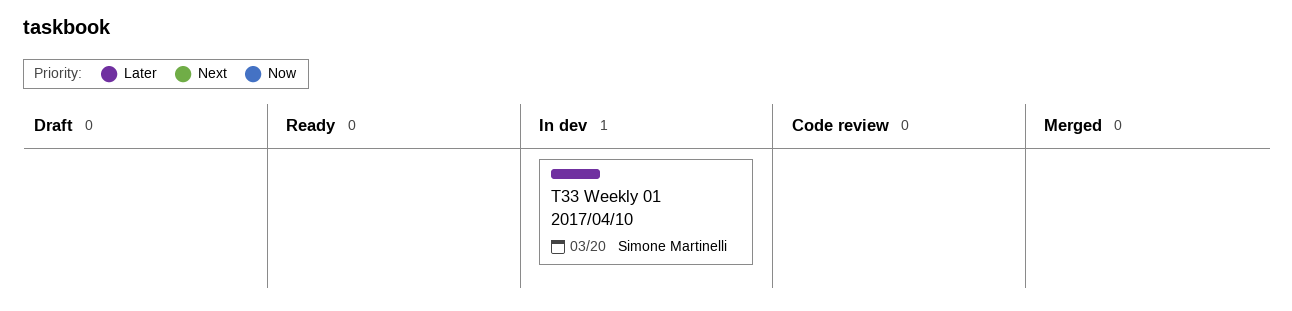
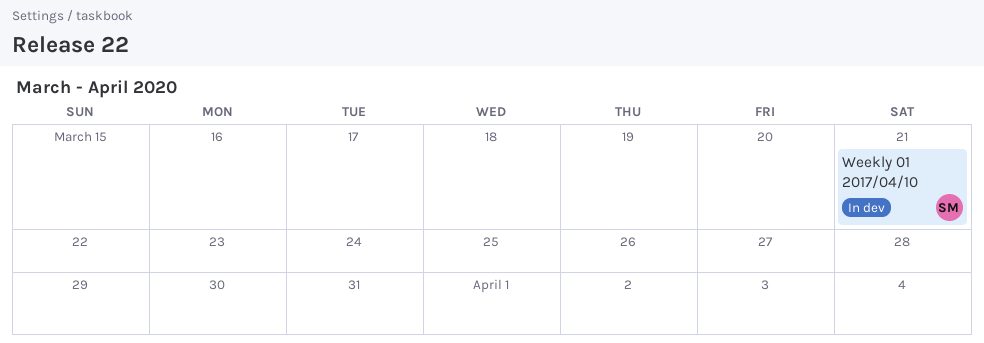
Weekly 01 2017/04/10, due: Mar 20 -> Mar 21

